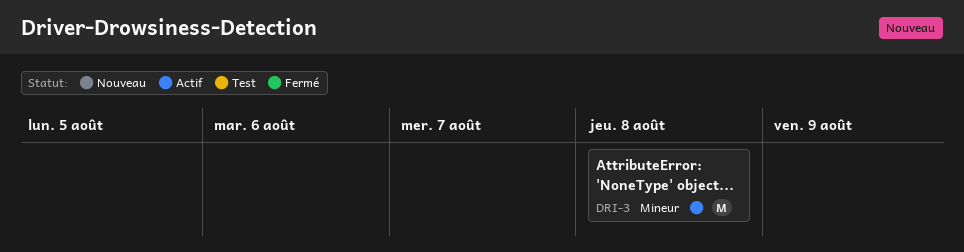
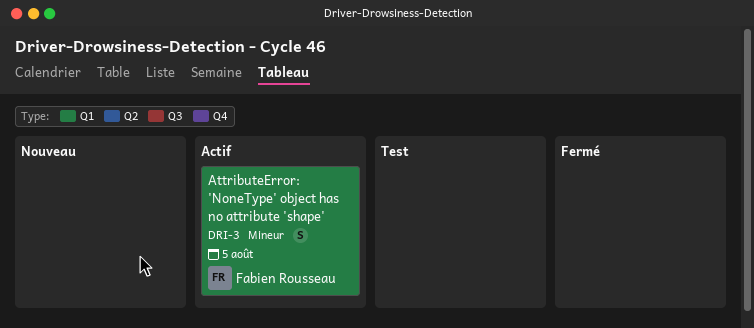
DRI-3, estimate: M -> S
DRI-3, due: Aug 8 -> Aug 5

